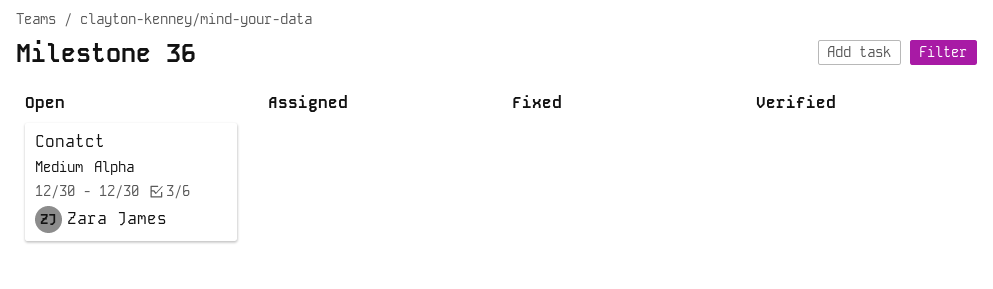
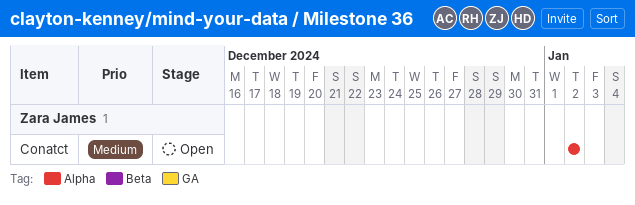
Conatct, start: Dec 30 -> Jan 2
Conatct, due: Dec 30 -> Jan 2

